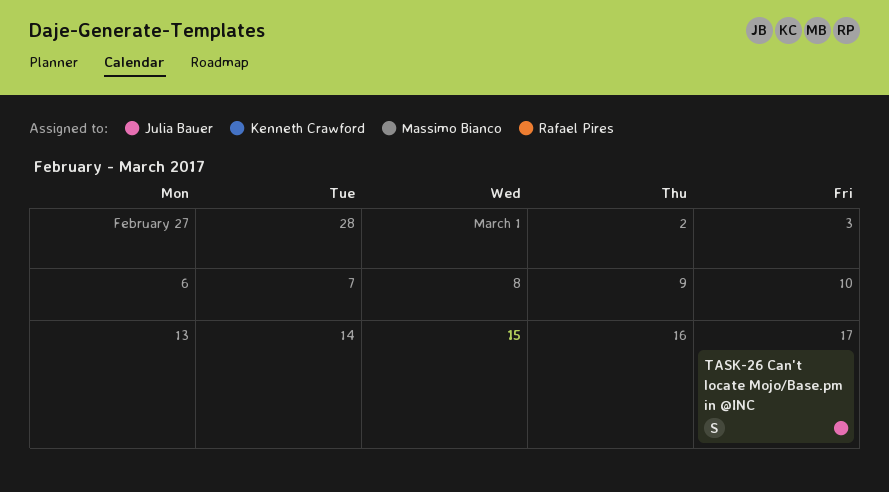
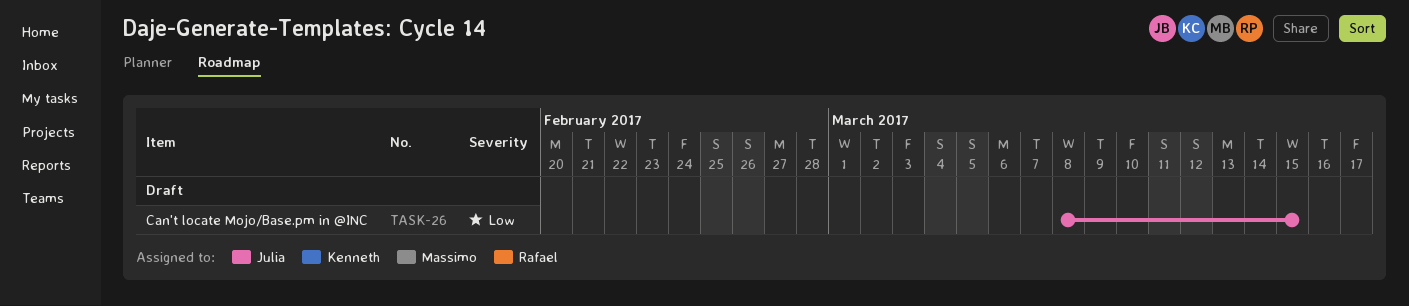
TASK-26, due: Mar 17 -> Mar 15

